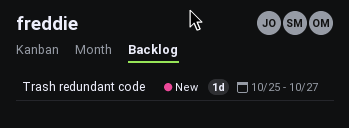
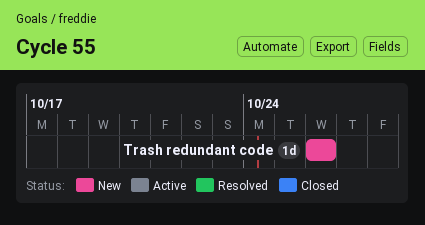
Trash redundant code, start: Oct 25 -> Oct 26
Trash redundant code, due: Oct 27 -> Oct 26

